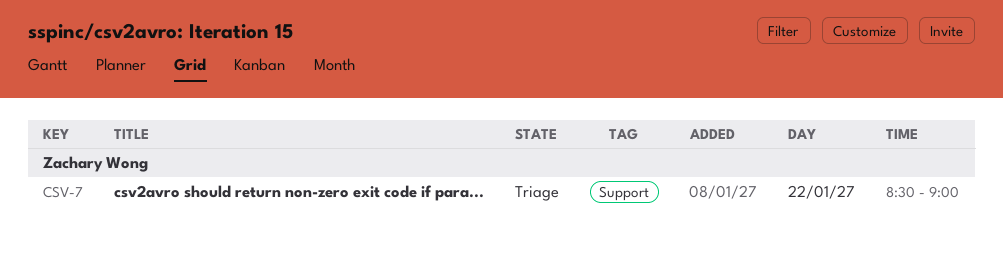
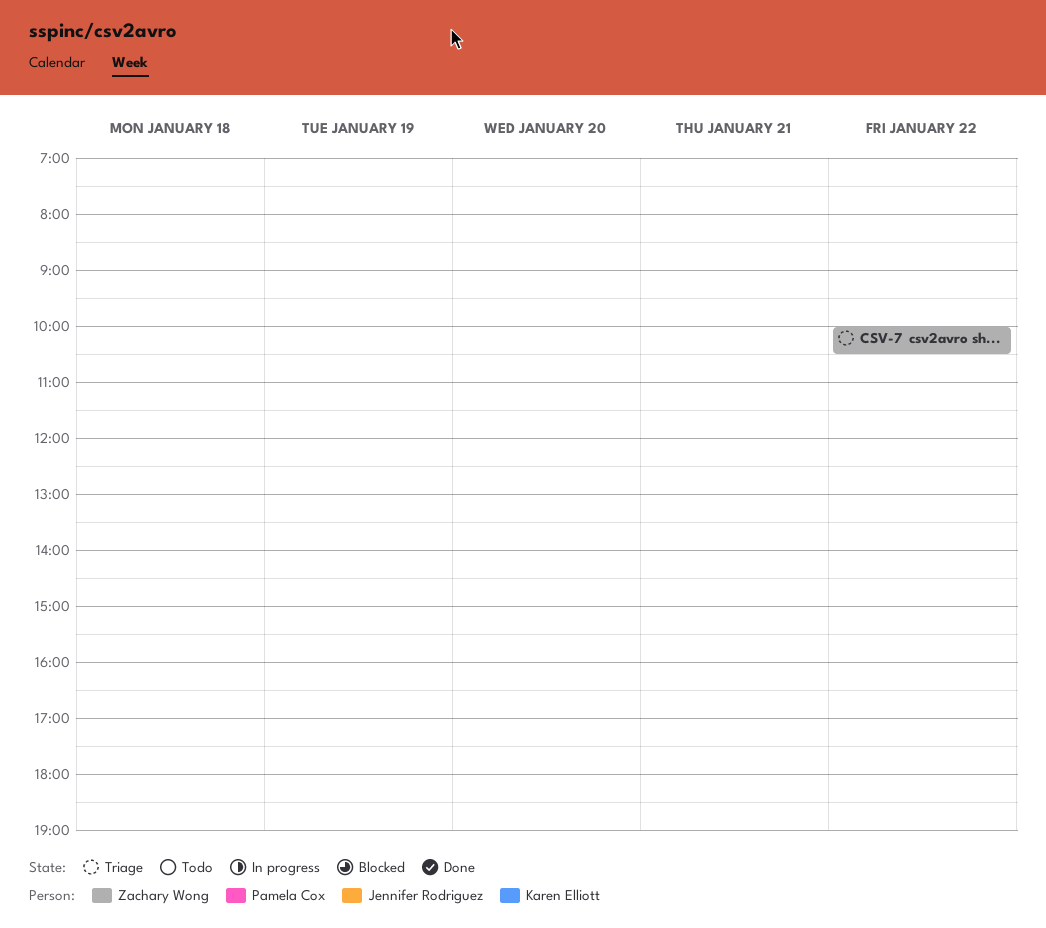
CSV-7, begins: 08:30 -> 10:00
CSV-7, ends: 09:00 -> 10:30

